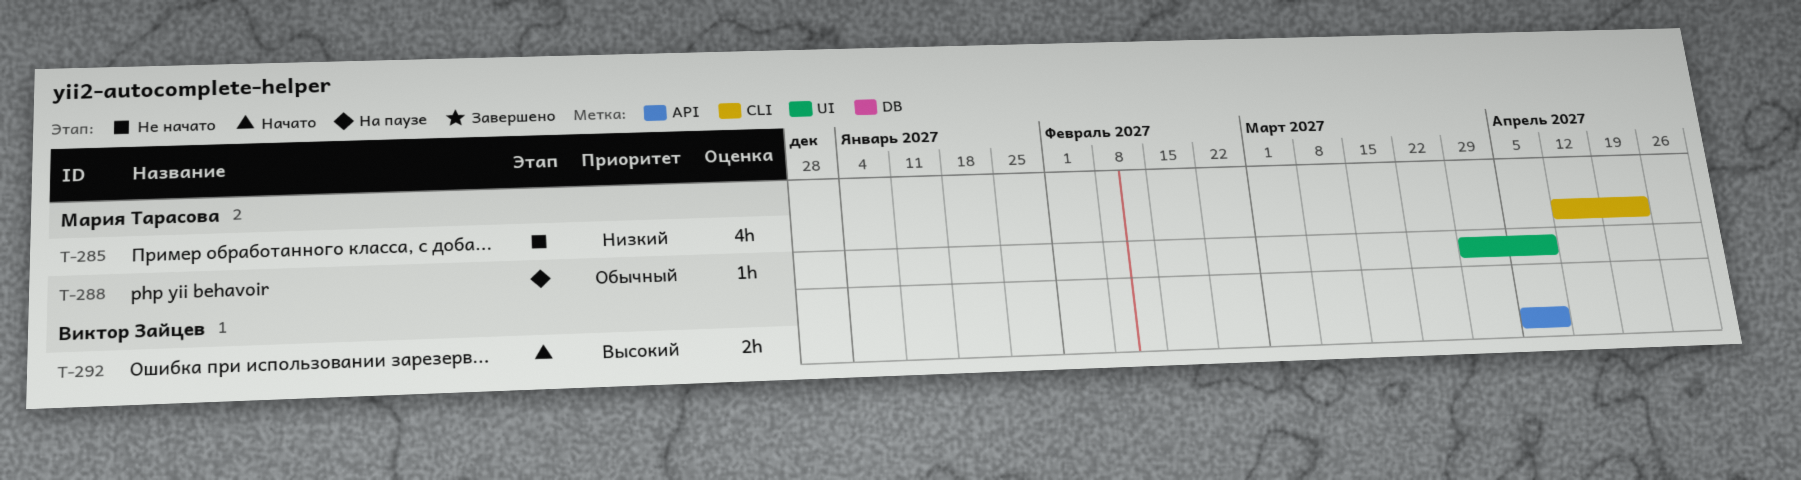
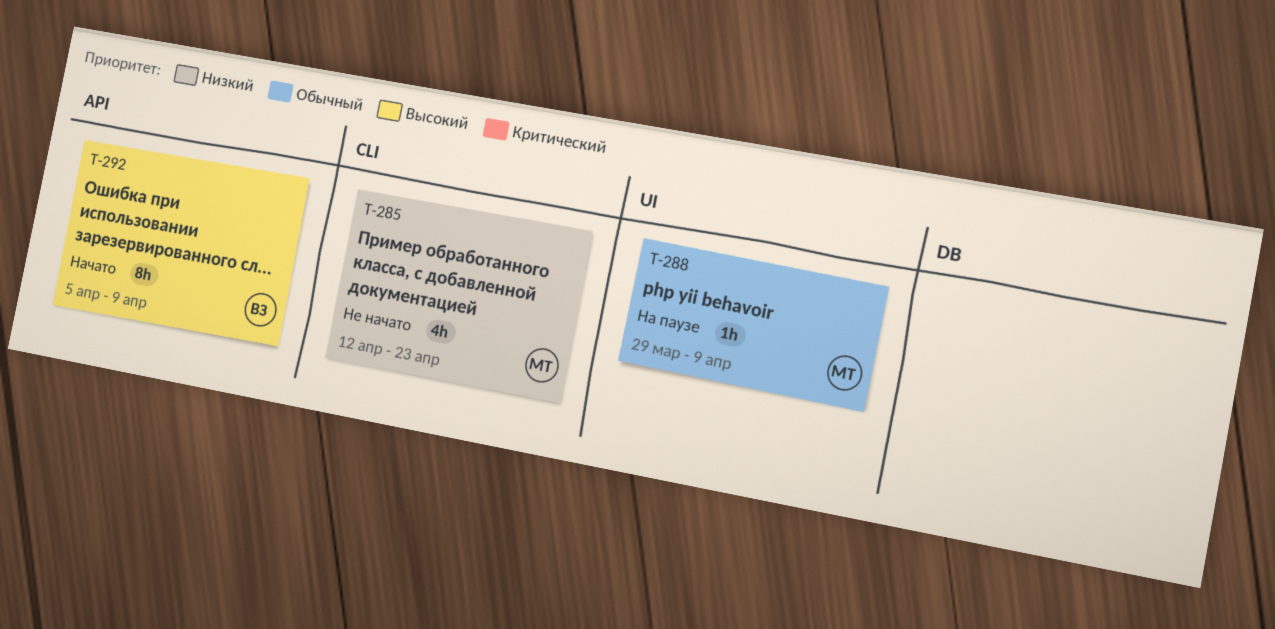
T-292, estimate: 2h -> 8h

